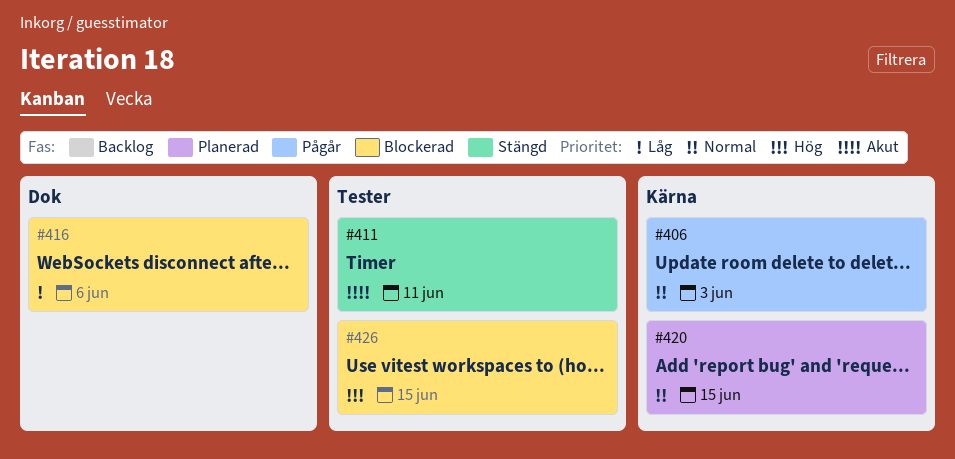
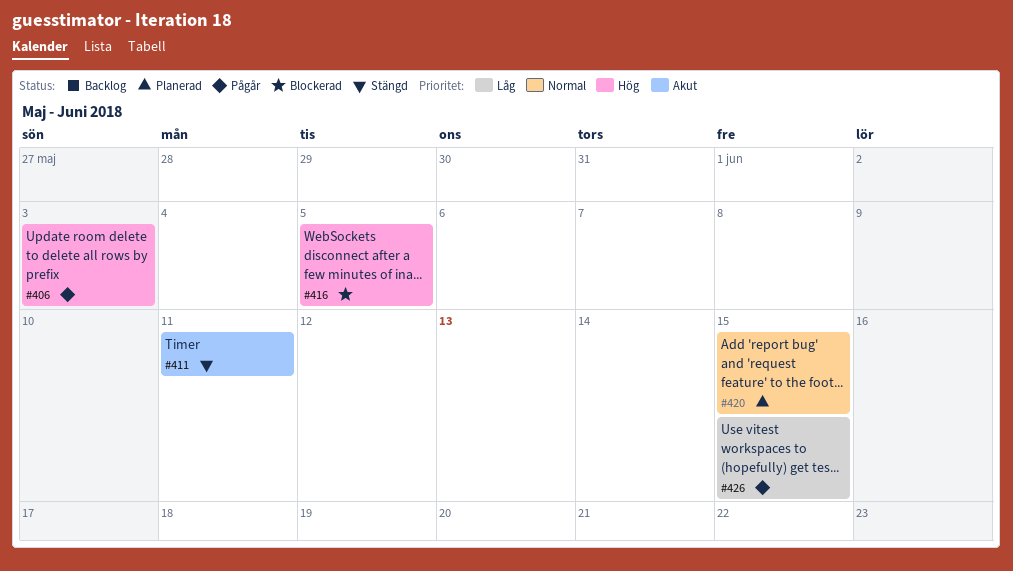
#406, priority: Normal -> Hög
#416, priority: Låg -> Hög
#416, due: Jun 6 -> Jun 5
#426, status: Blockerad -> Pågår
#426, priority: Hög -> Låg

